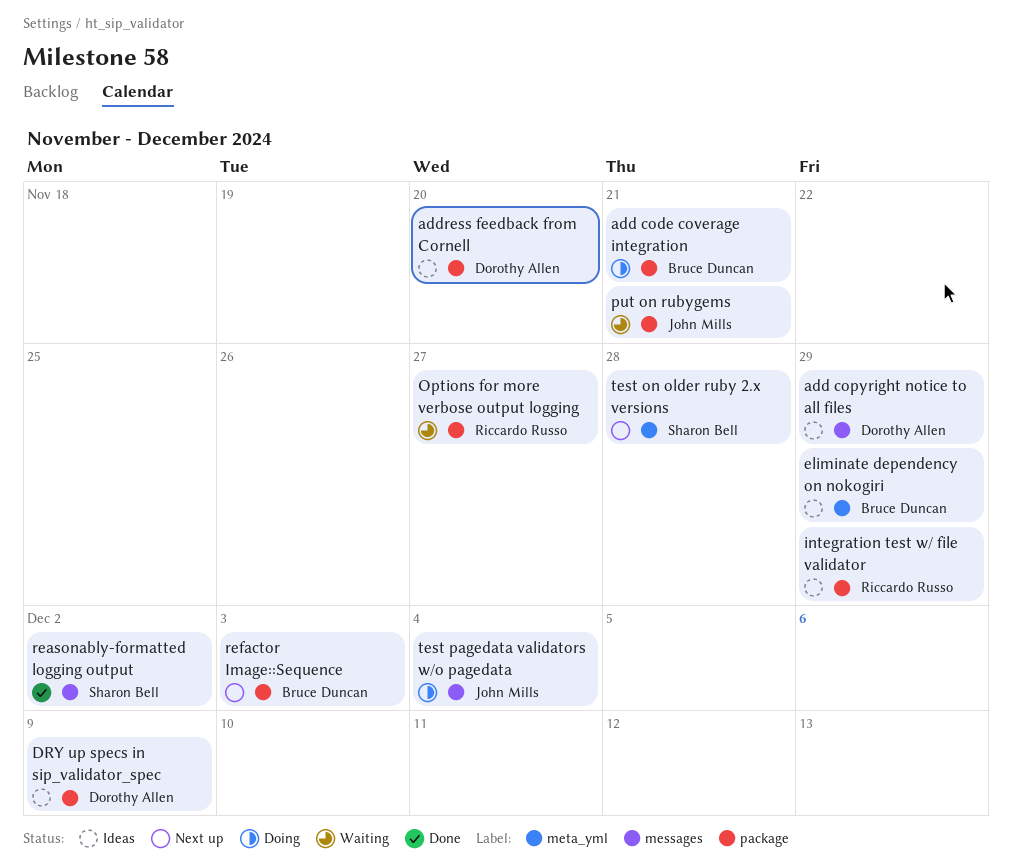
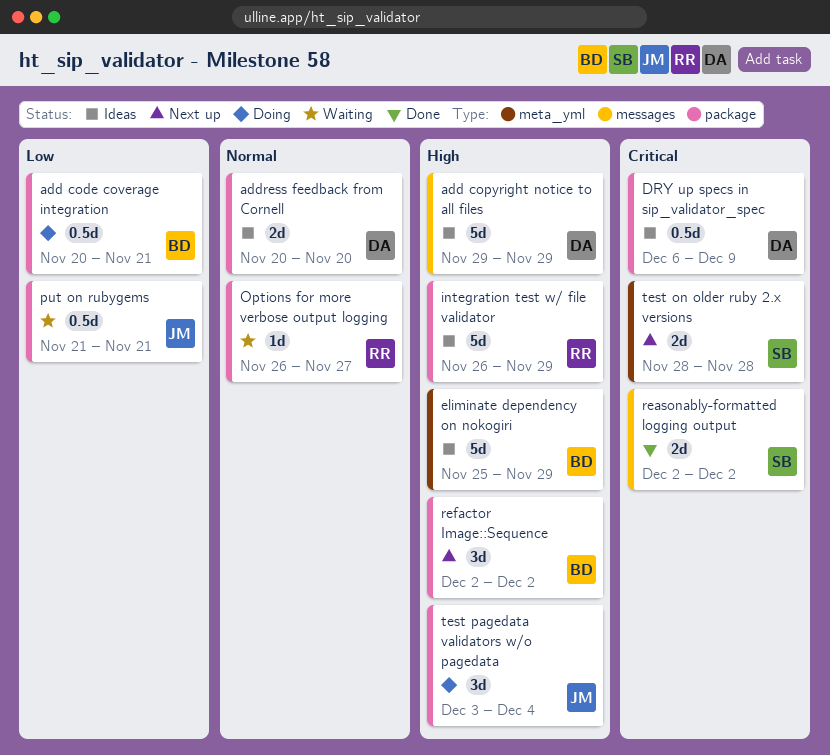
refactor Image::Sequence, due: Dec 3 -> Dec 2
test pagedata validators w/o pagedata, label: messages -> package

